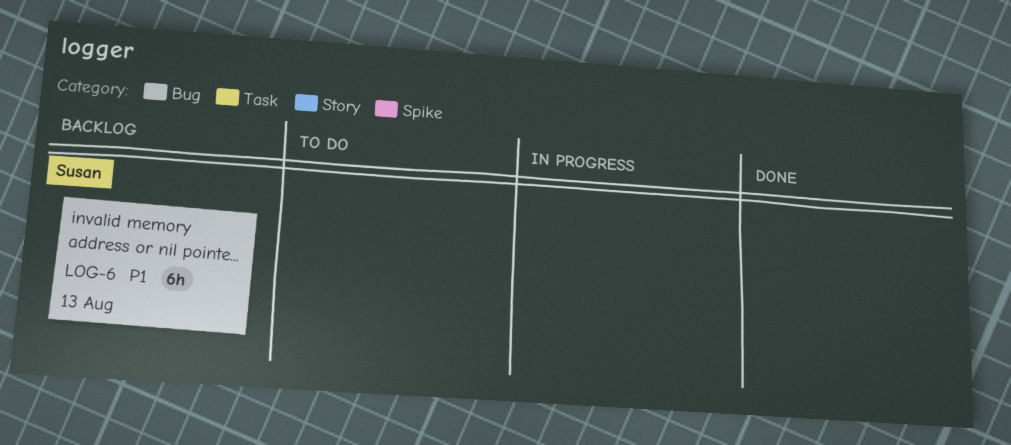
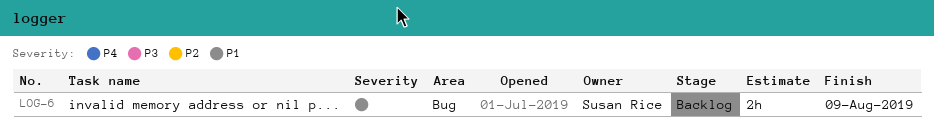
LOG-6, estimate: 6h -> 2h
LOG-6, due: Aug 13 -> Aug 9

